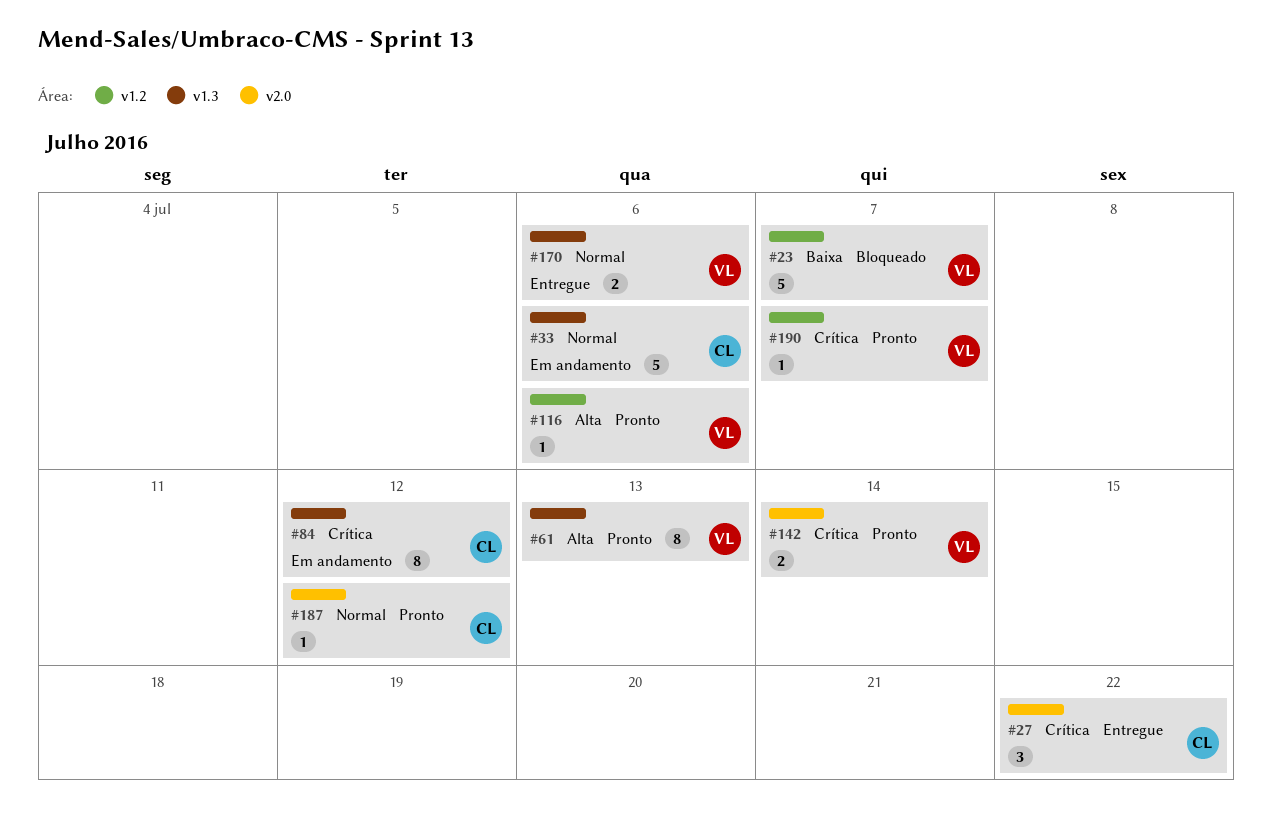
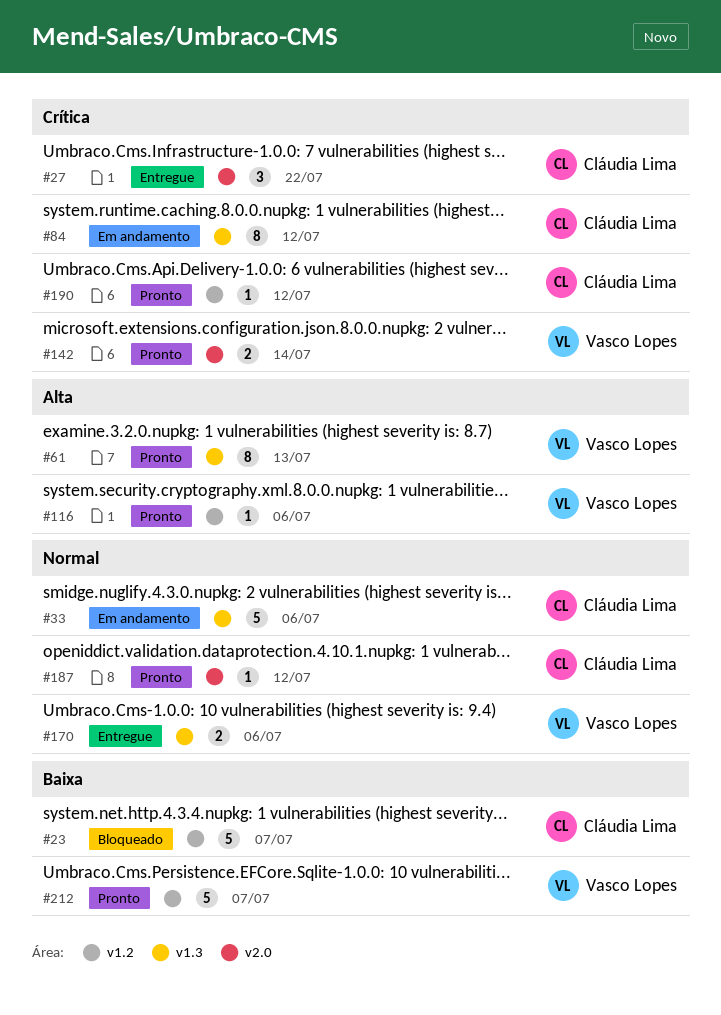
#23, owner: Vasco Lopes -> Cláudia Lima
#190, owner: Vasco Lopes -> Cláudia Lima
#190, due: Jul 7 -> Jul 12
#212: none -> present

